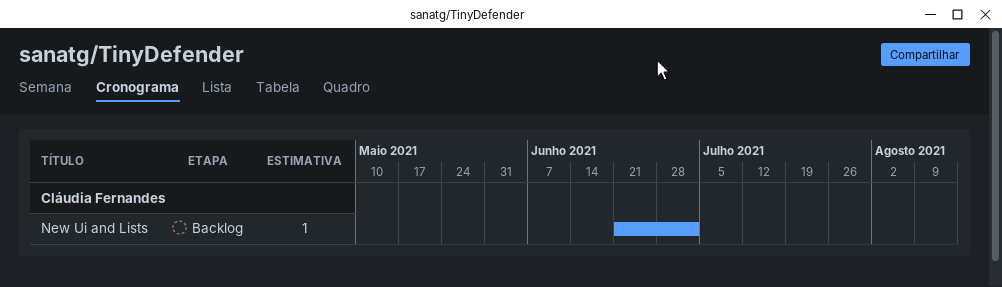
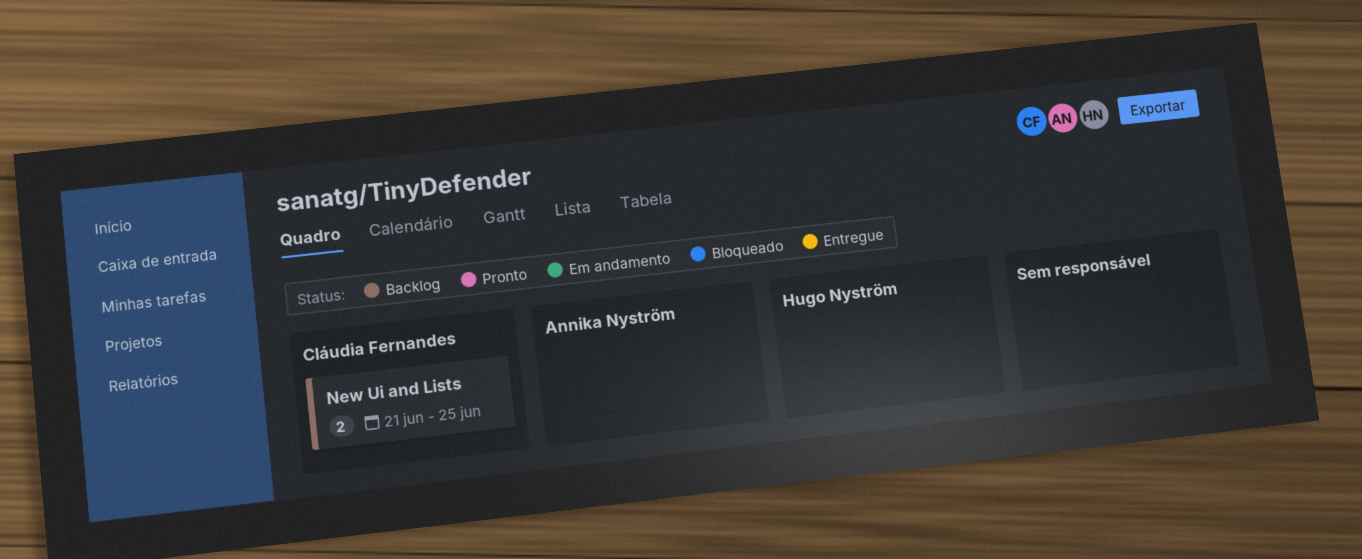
New Ui and Lists, estimate: 1 -> 2
New Ui and Lists, due: Jul 2 -> Jun 25

